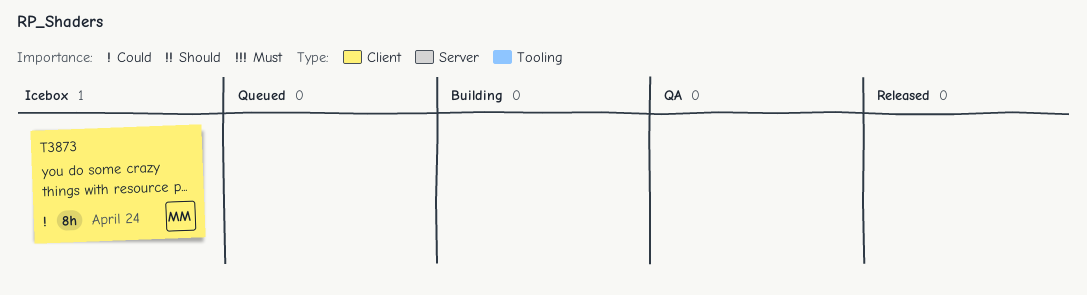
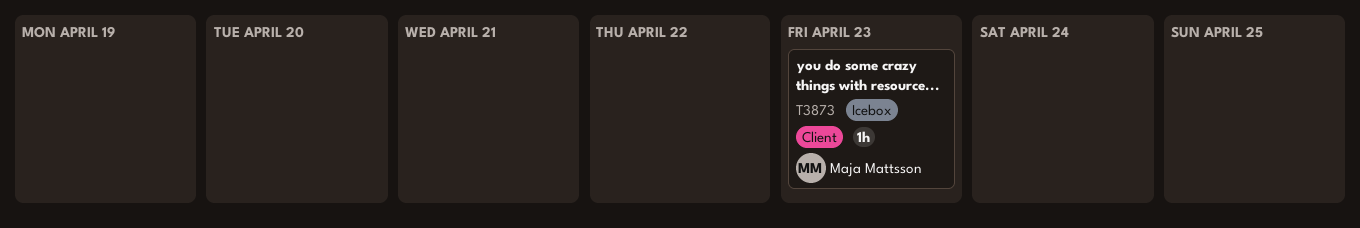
T3873, estimate: 8h -> 1h
T3873, due: Apr 24 -> Apr 23

